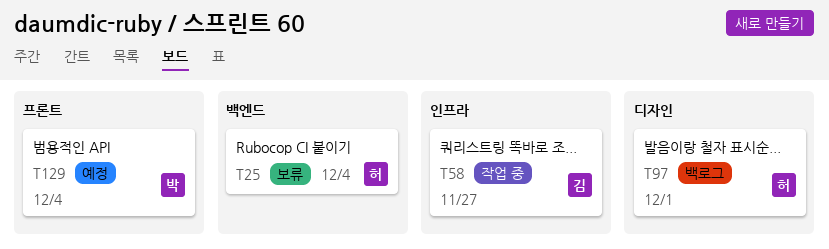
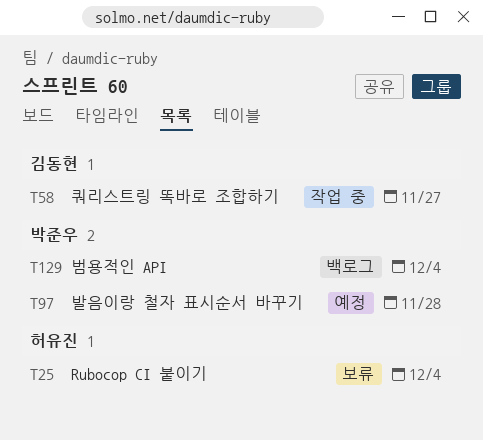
T97, status: 백로그 -> 예정
T97, owner: 허유진 -> 박준우
T97, due: Dec 1 -> Nov 28
T129, status: 예정 -> 백로그

